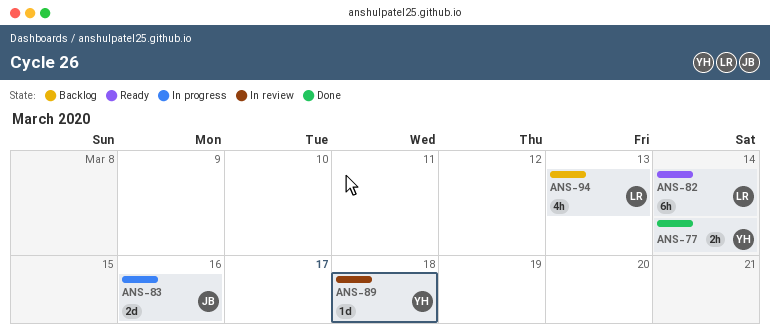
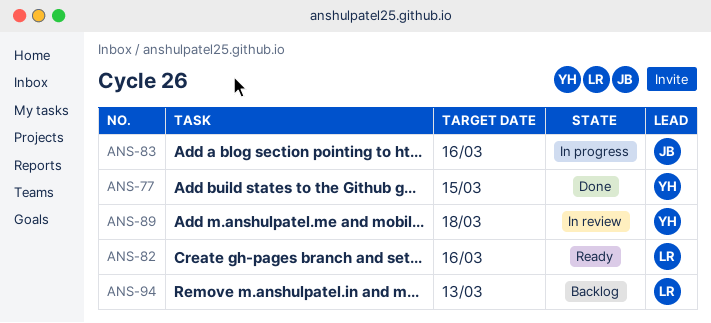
ANS-77, due: Mar 14 -> Mar 15
ANS-82, due: Mar 14 -> Mar 16

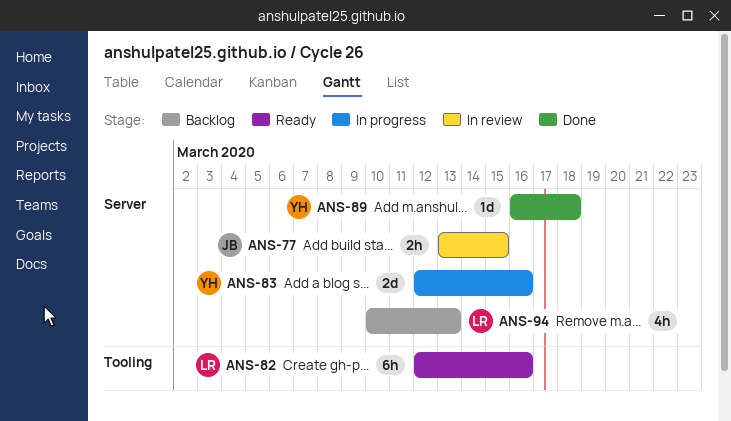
ANS-77, status: Done -> In review
ANS-77, owner: YH -> JB
ANS-83, owner: JB -> YH
ANS-89, status: In review -> Done

